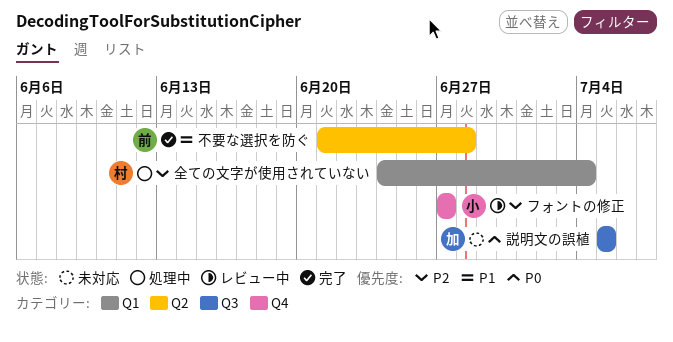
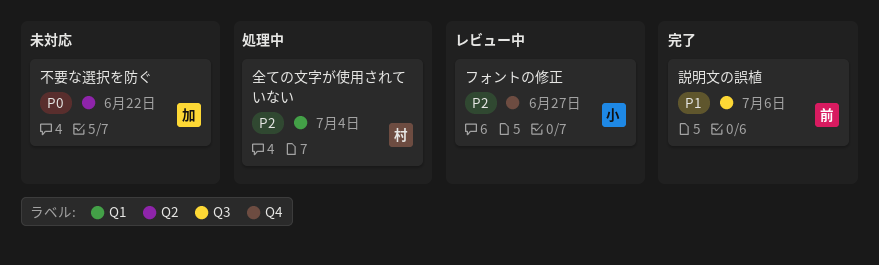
不要な選択を防ぐ, status: 完了 -> 未対応
不要な選択を防ぐ, owner: 前 -> 加
不要な選択を防ぐ, priority: P1 -> P0
不要な選択を防ぐ, due: Jun 28 -> Jun 22
説明文の誤植, status: 未対応 -> 完了
説明文の誤植, owner: 加 -> 前
説明文の誤植, priority: P0 -> P1
説明文の誤植, due: Jul 5 -> Jul 6

